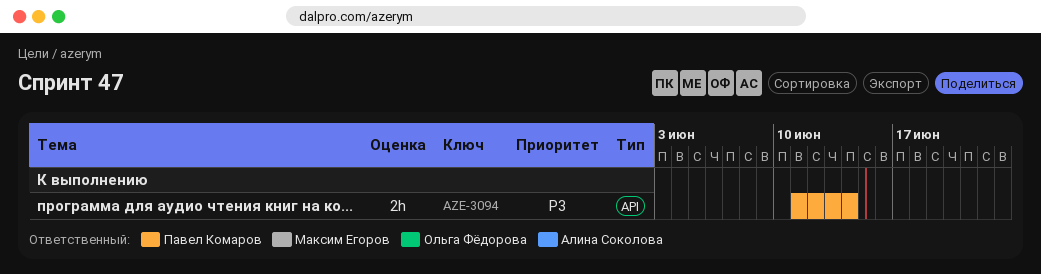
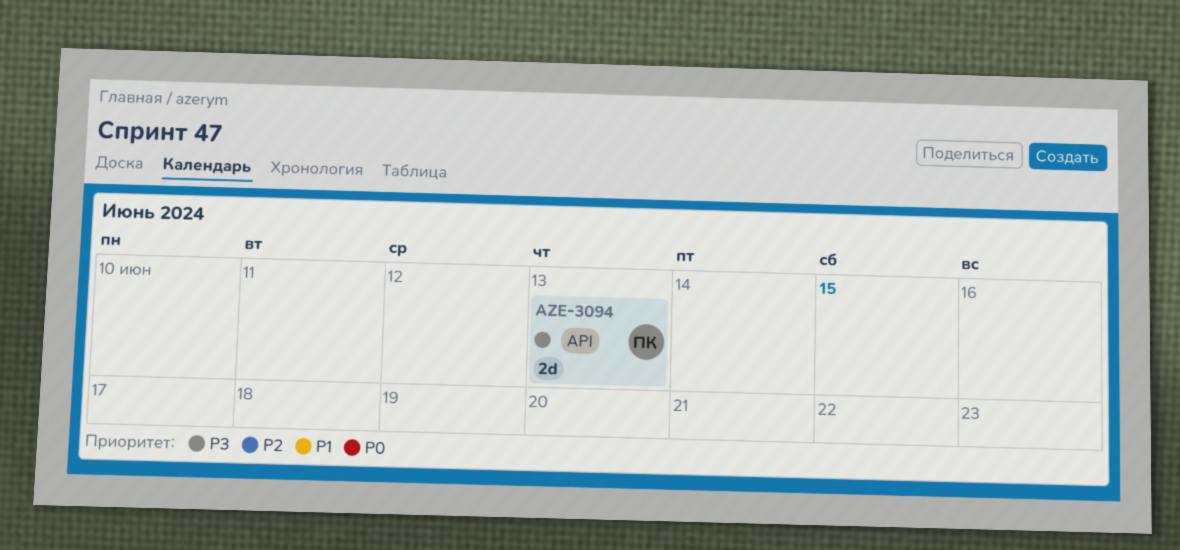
AZE-3094, estimate: 2h -> 2d
AZE-3094, due: Jun 14 -> Jun 13

